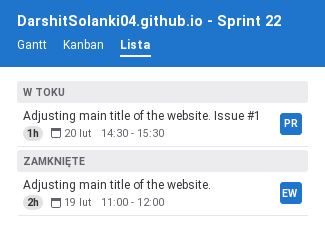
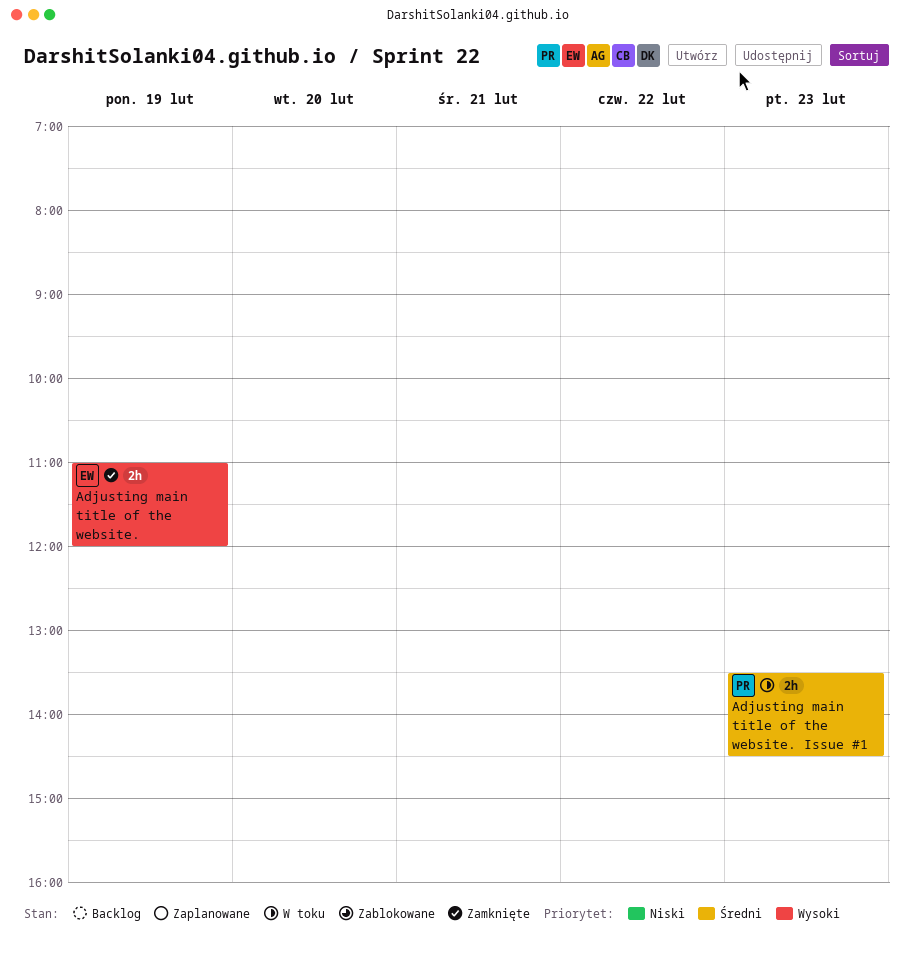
Adjusting main title of the website. Issue #1, estimate: 1h -> 2h
Adjusting main title of the website. Issue #1, day: Feb 20 -> Feb 23
Adjusting main title of the website. Issue #1, begins: 14:30 -> 13:30
Adjusting main title of the website. Issue #1, ends: 15:30 -> 14:30

